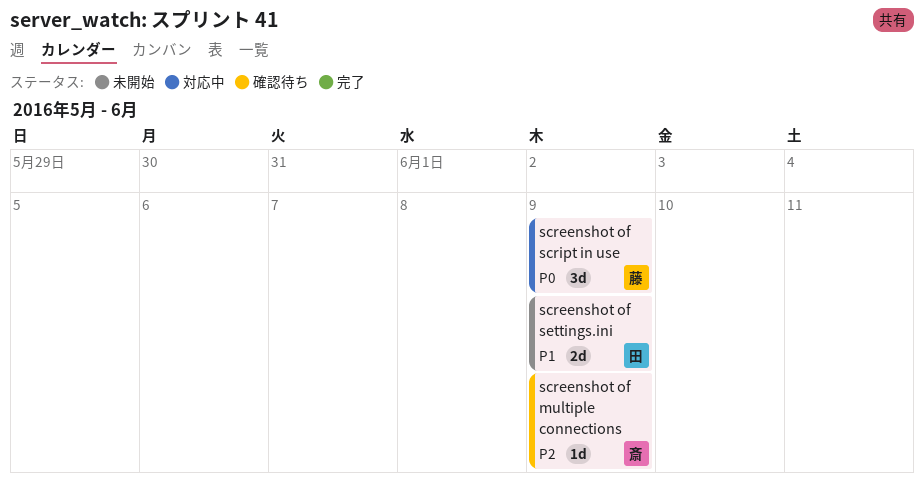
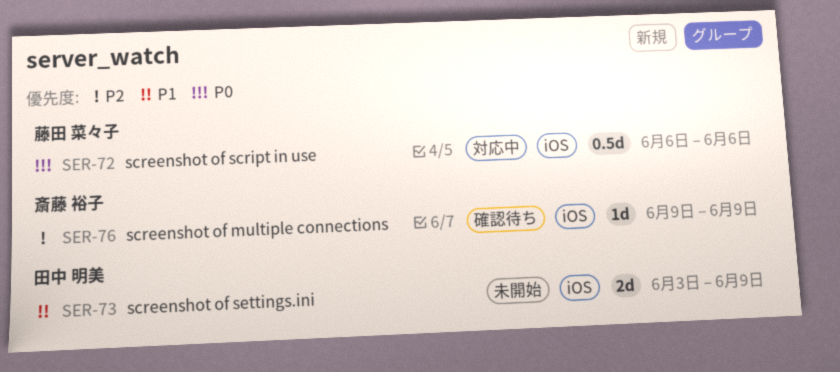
screenshot of script in use, estimate: 3d -> 0.5d
screenshot of script in use, due: Jun 9 -> Jun 6

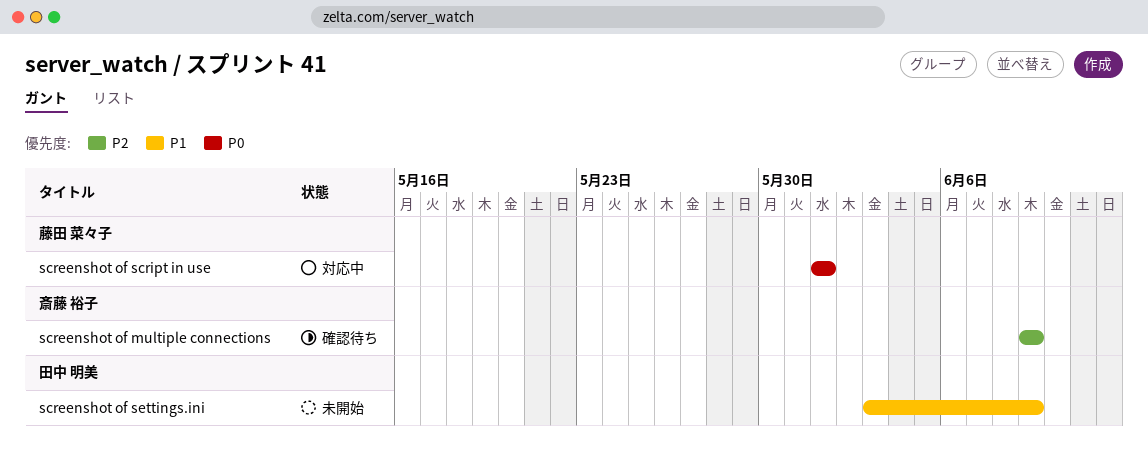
screenshot of script in use, start: Jun 6 -> Jun 1
screenshot of script in use, due: Jun 6 -> Jun 1

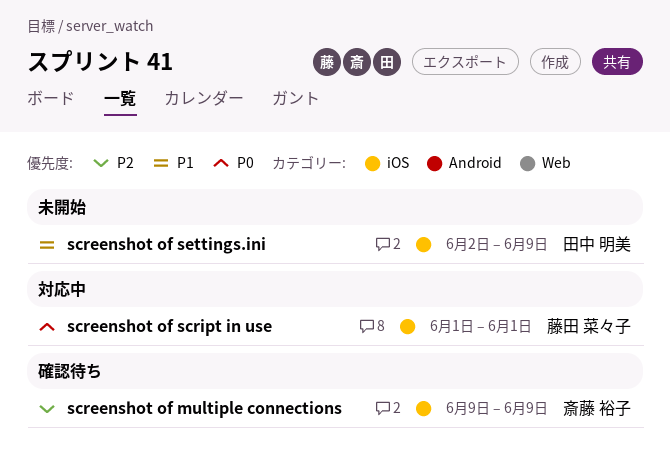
screenshot of settings.ini, start: Jun 3 -> Jun 2

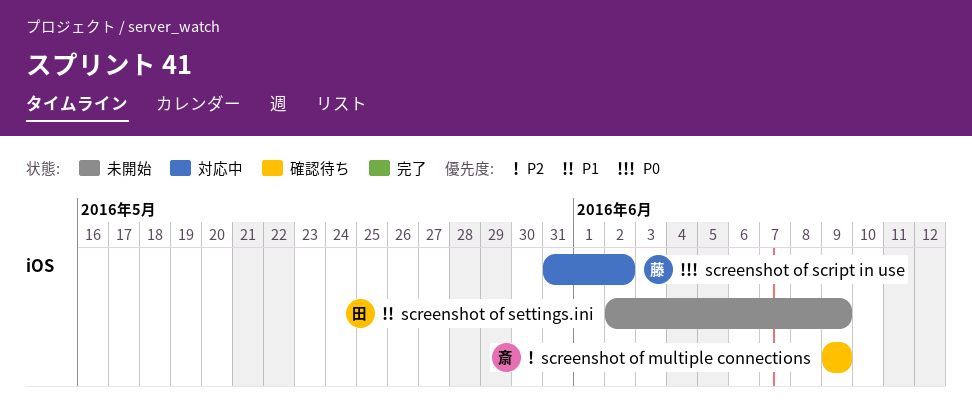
screenshot of script in use, start: Jun 1 -> May 31
screenshot of script in use, due: Jun 1 -> Jun 2

